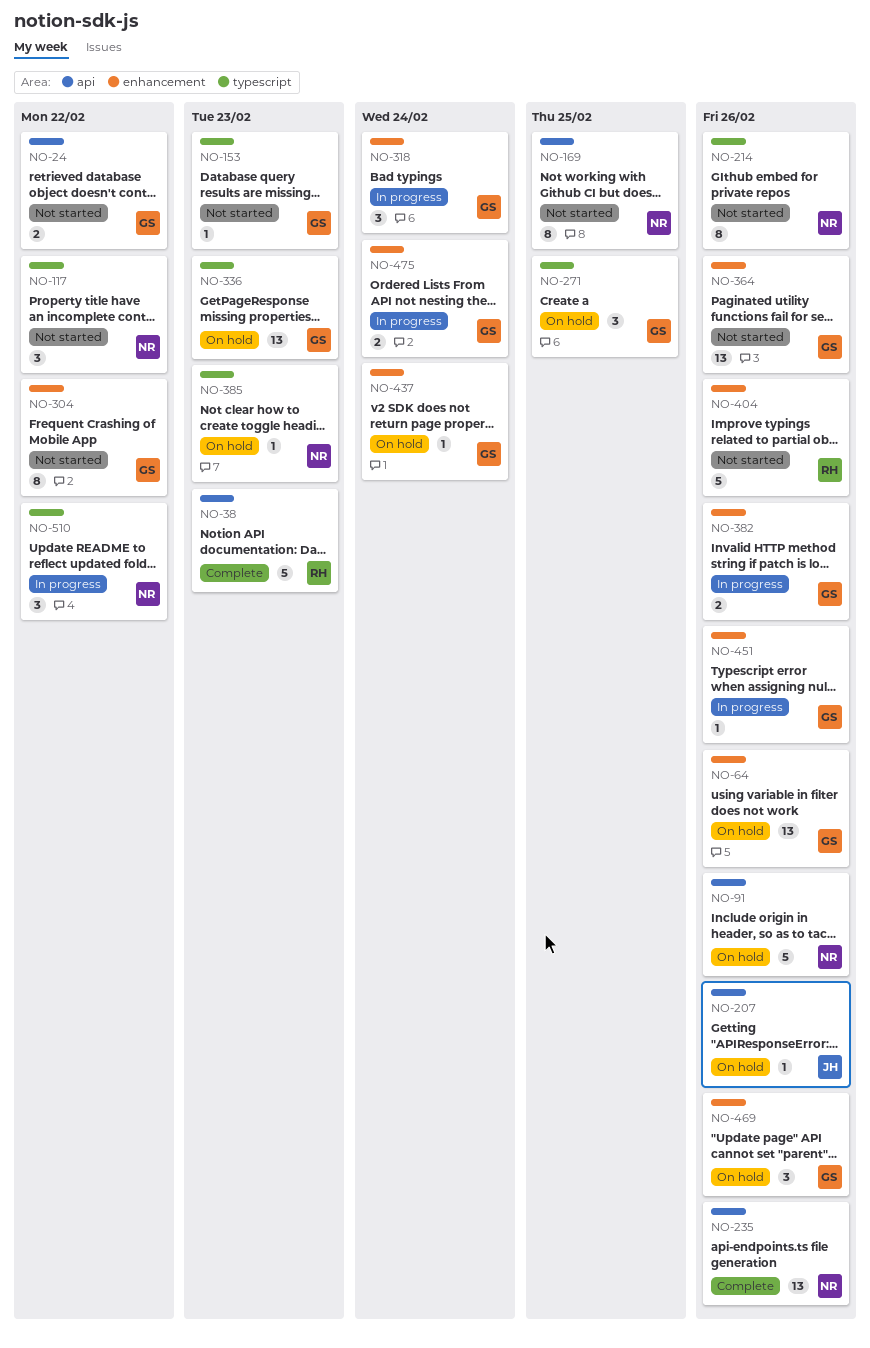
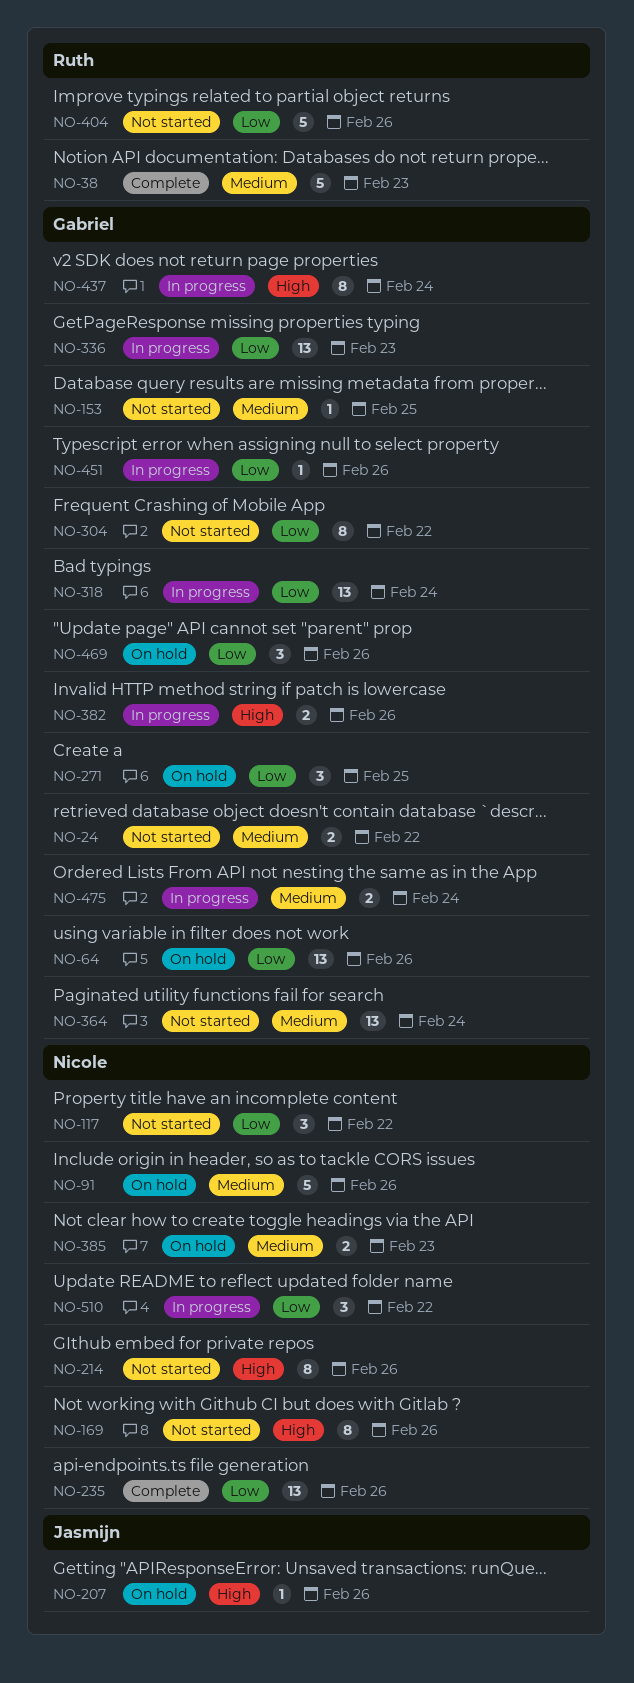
NO-153, due: Feb 23 -> Feb 25
NO-169, due: Feb 25 -> Feb 26
NO-318, estimate: 3 -> 13
NO-336, status: On hold -> In progress
NO-364, due: Feb 26 -> Feb 24
NO-385, estimate: 1 -> 2
NO-437, status: On hold -> In progress
NO-437, estimate: 1 -> 8

